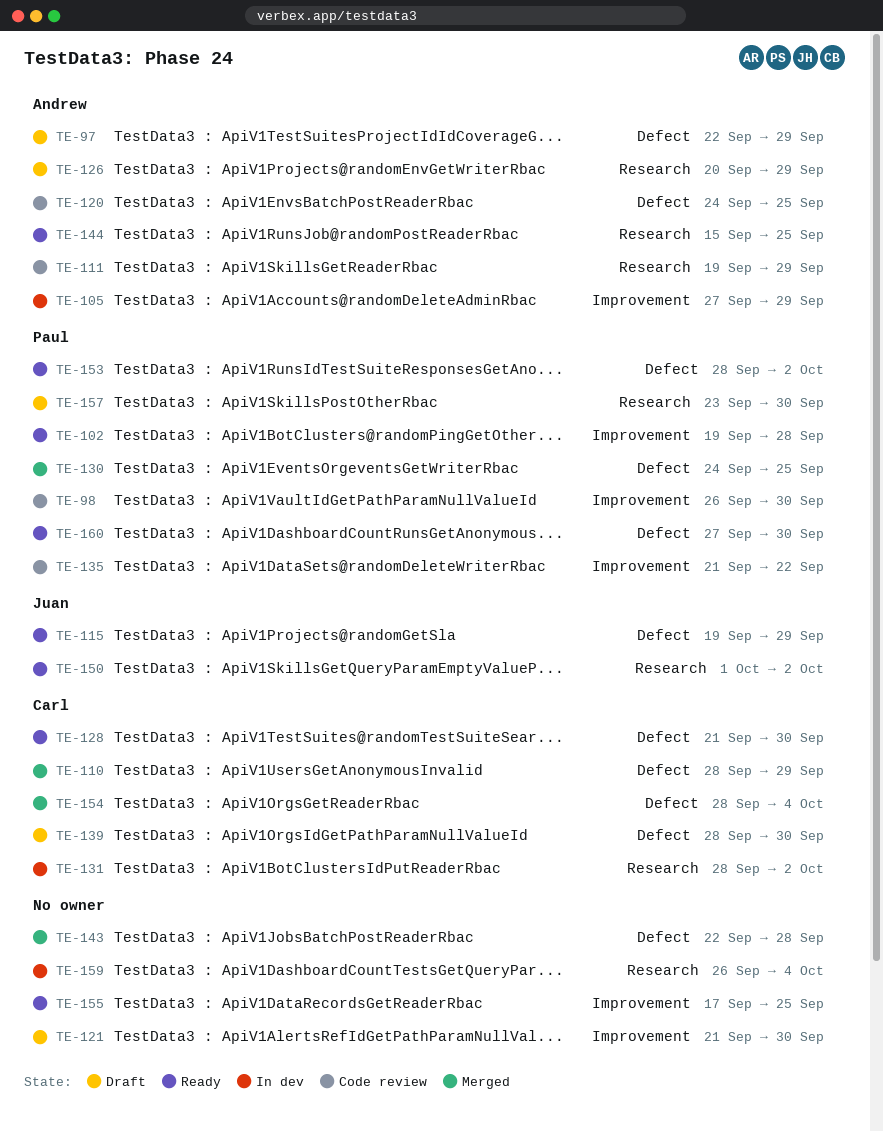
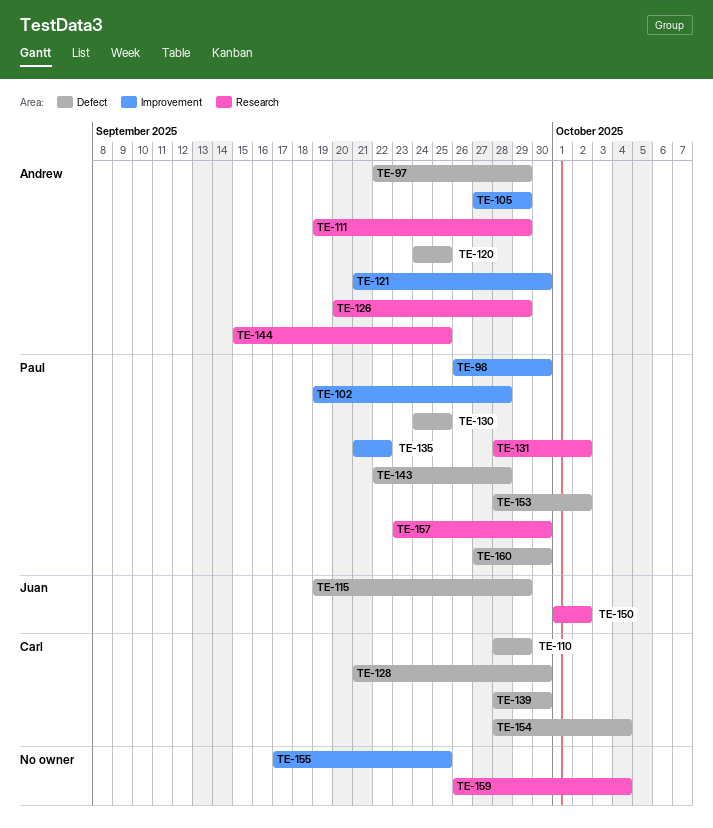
TE-121, owner: none -> Andrew
TE-131, owner: Carl -> Paul
TE-143, owner: none -> Paul

